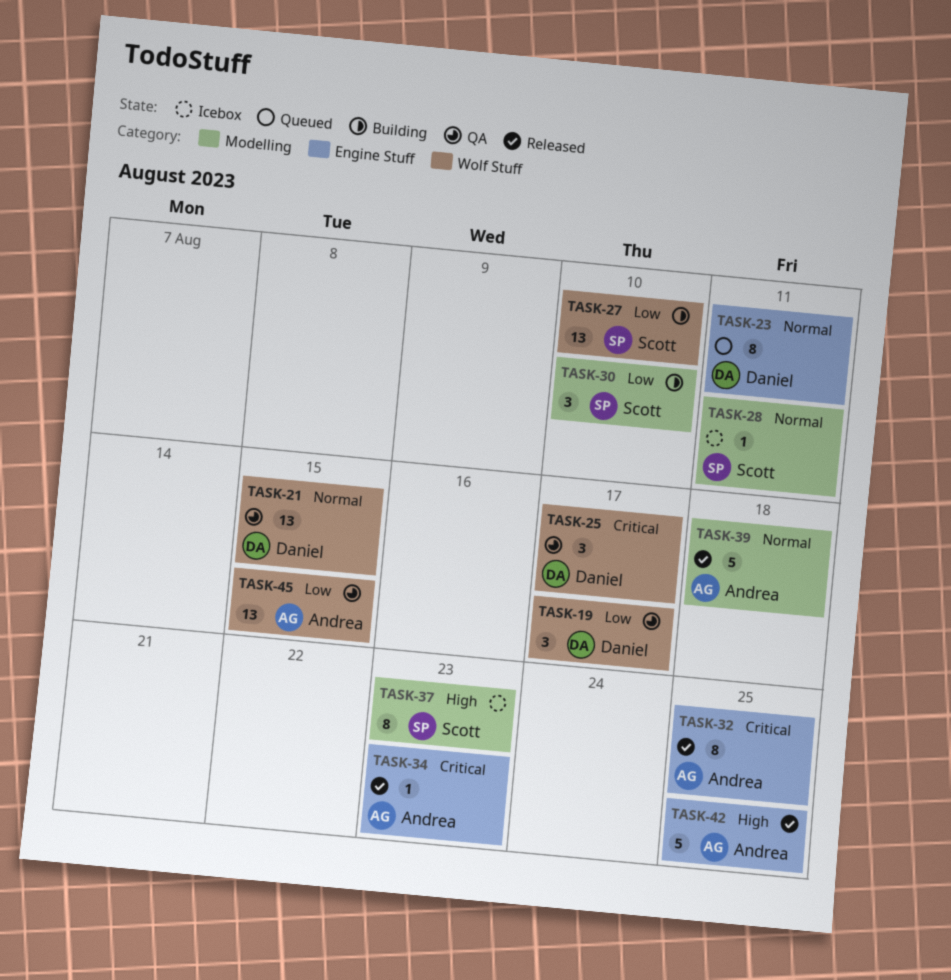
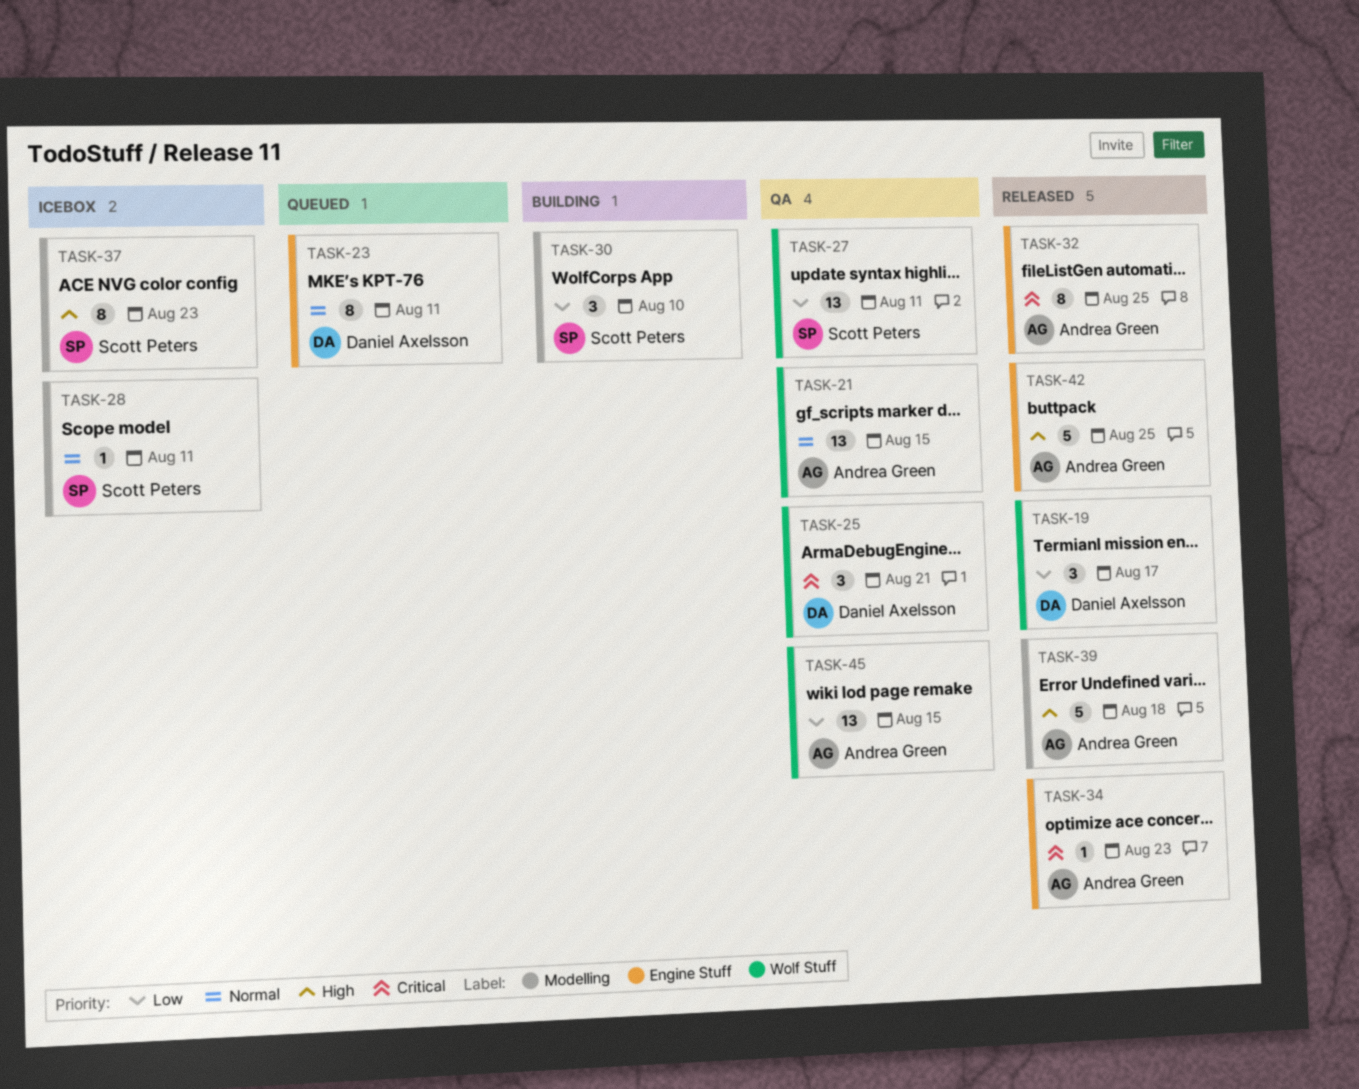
TASK-19, status: QA -> Released
TASK-21, owner: Daniel Axelsson -> Andrea Green
TASK-25, due: Aug 17 -> Aug 21
TASK-27, status: Building -> QA
TASK-27, due: Aug 10 -> Aug 11
TASK-39, priority: Normal -> High

